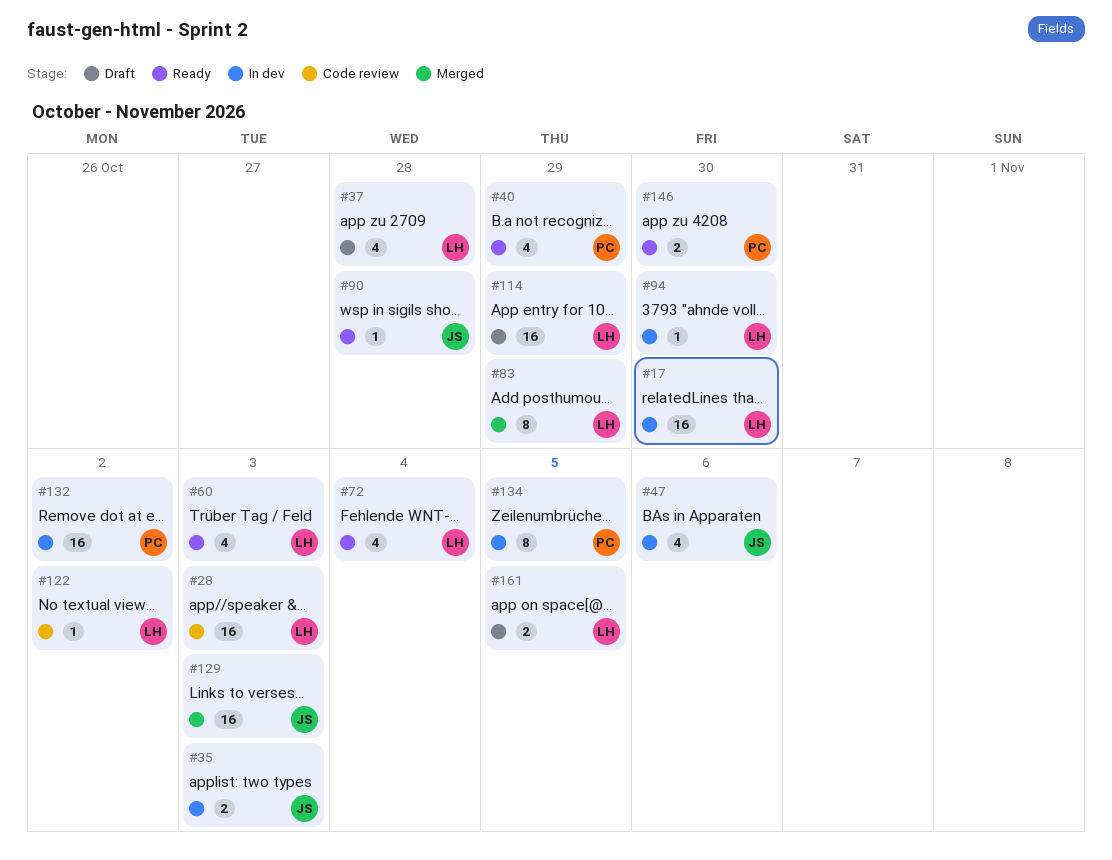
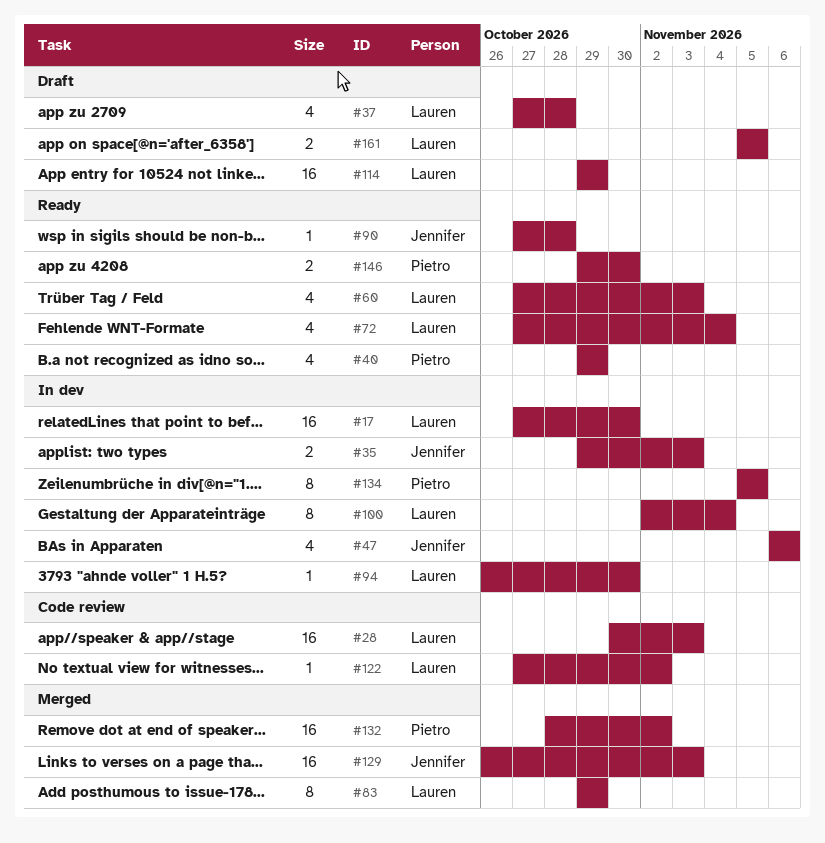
#100: none -> present
#132, status: In dev -> Merged

